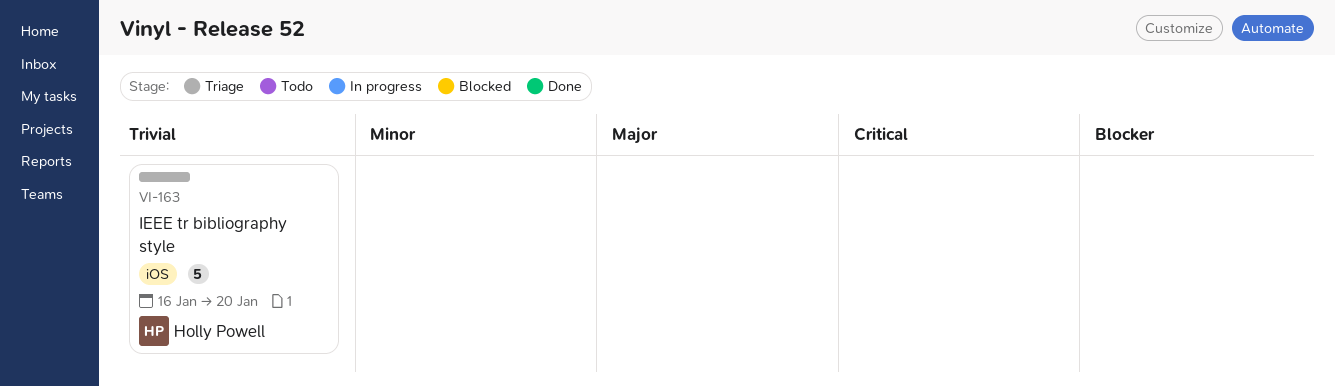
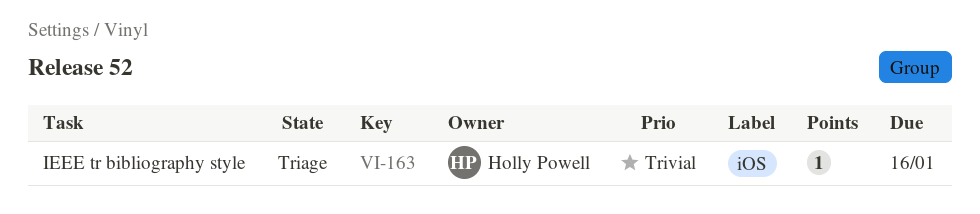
VI-163, estimate: 5 -> 1
VI-163, due: Jan 20 -> Jan 16

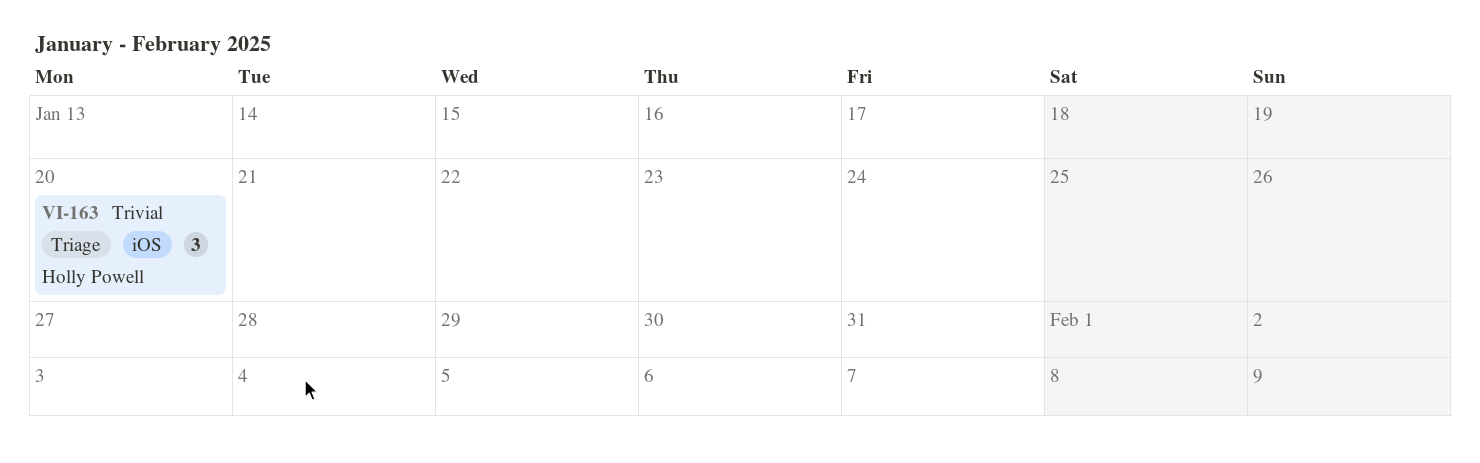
VI-163, estimate: 1 -> 3
VI-163, due: Jan 16 -> Jan 20

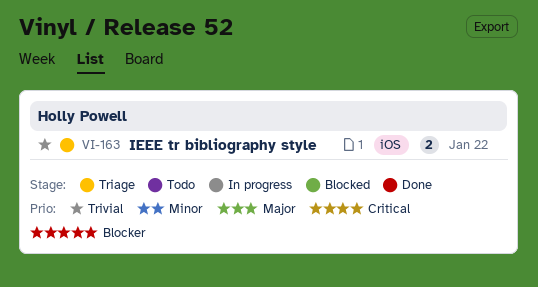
VI-163, estimate: 3 -> 2
VI-163, due: Jan 20 -> Jan 22

